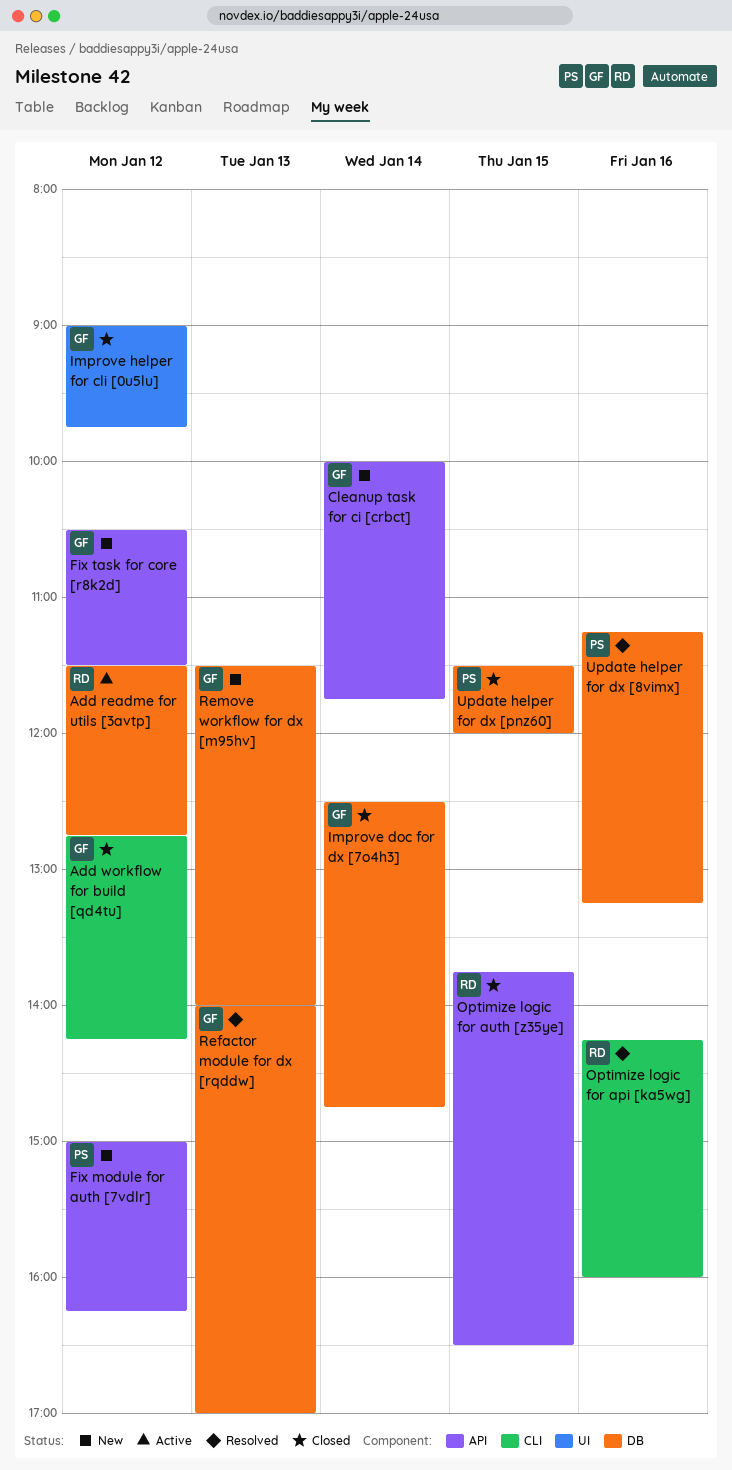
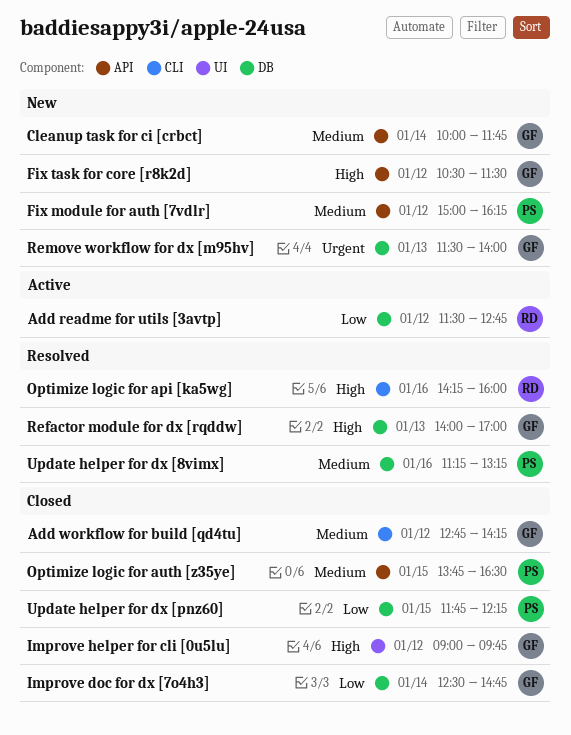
Optimize logic for auth [z35ye], owner: RD -> PS
Update helper for dx [pnz60], begins: 11:30 -> 11:45
Update helper for dx [pnz60], ends: 12:00 -> 12:15

